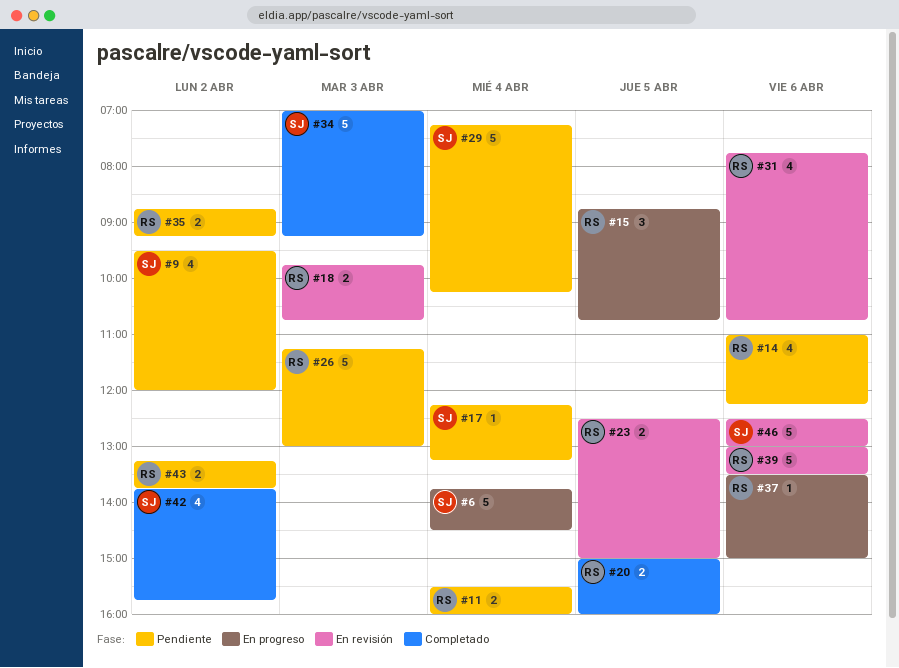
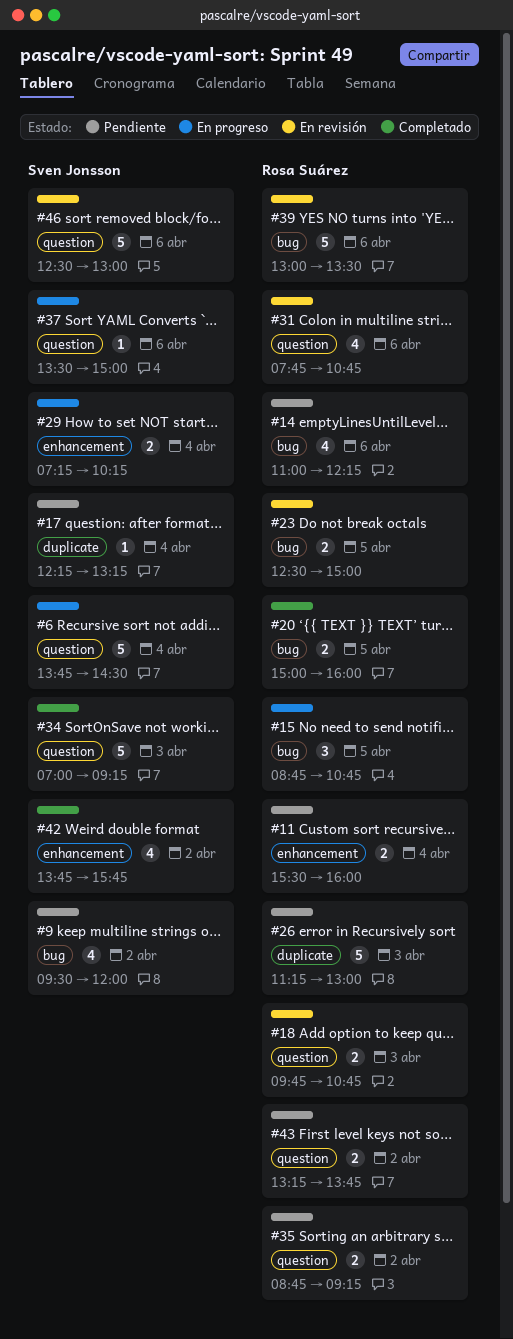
#29, status: Pendiente -> En progreso
#29, estimate: 5 -> 2
#37, owner: Rosa Suárez -> Sven Jonsson

